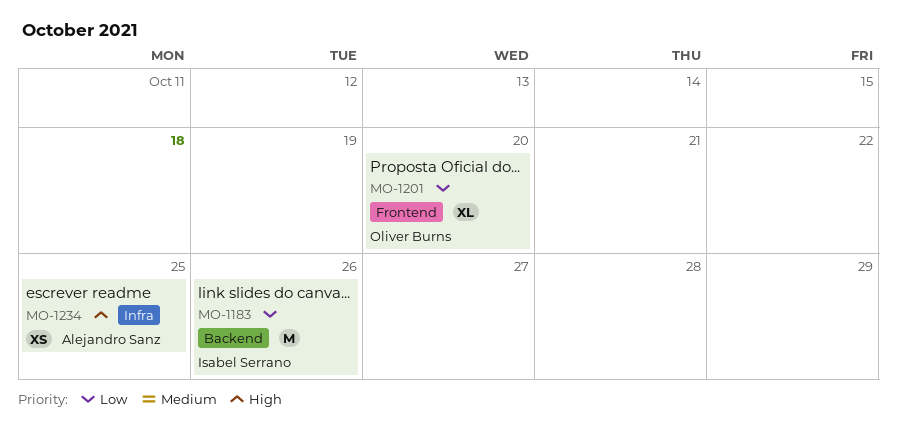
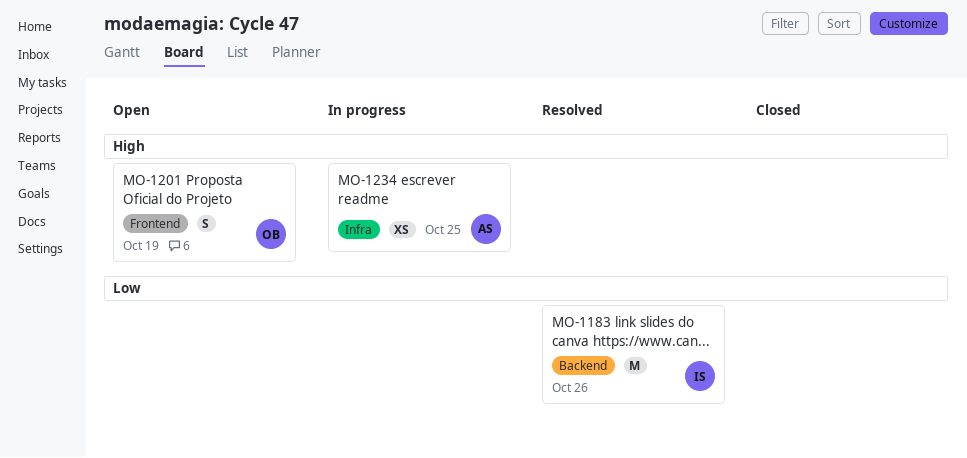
MO-1201, priority: Low -> High
MO-1201, estimate: XL -> S
MO-1201, due: Oct 20 -> Oct 19

